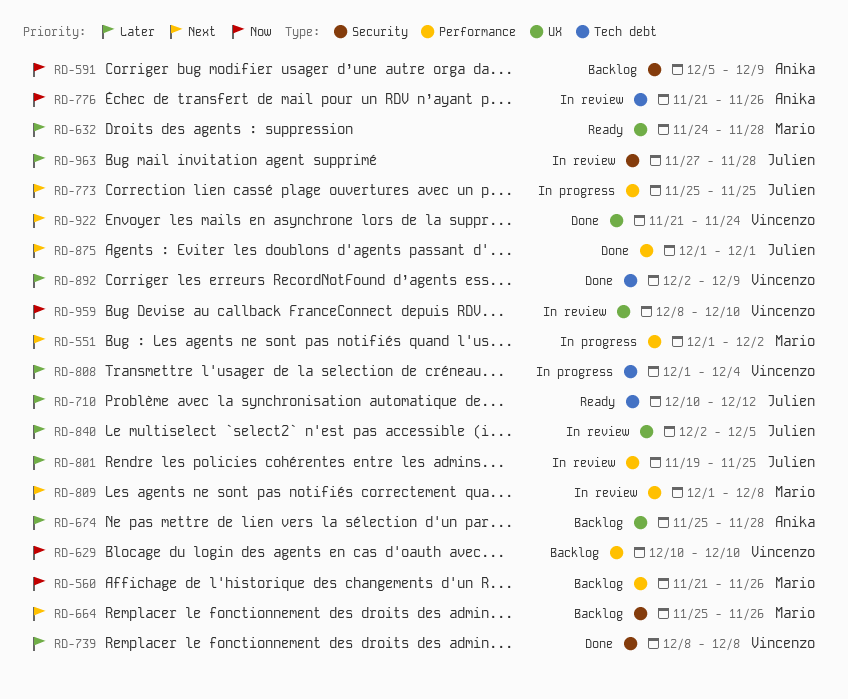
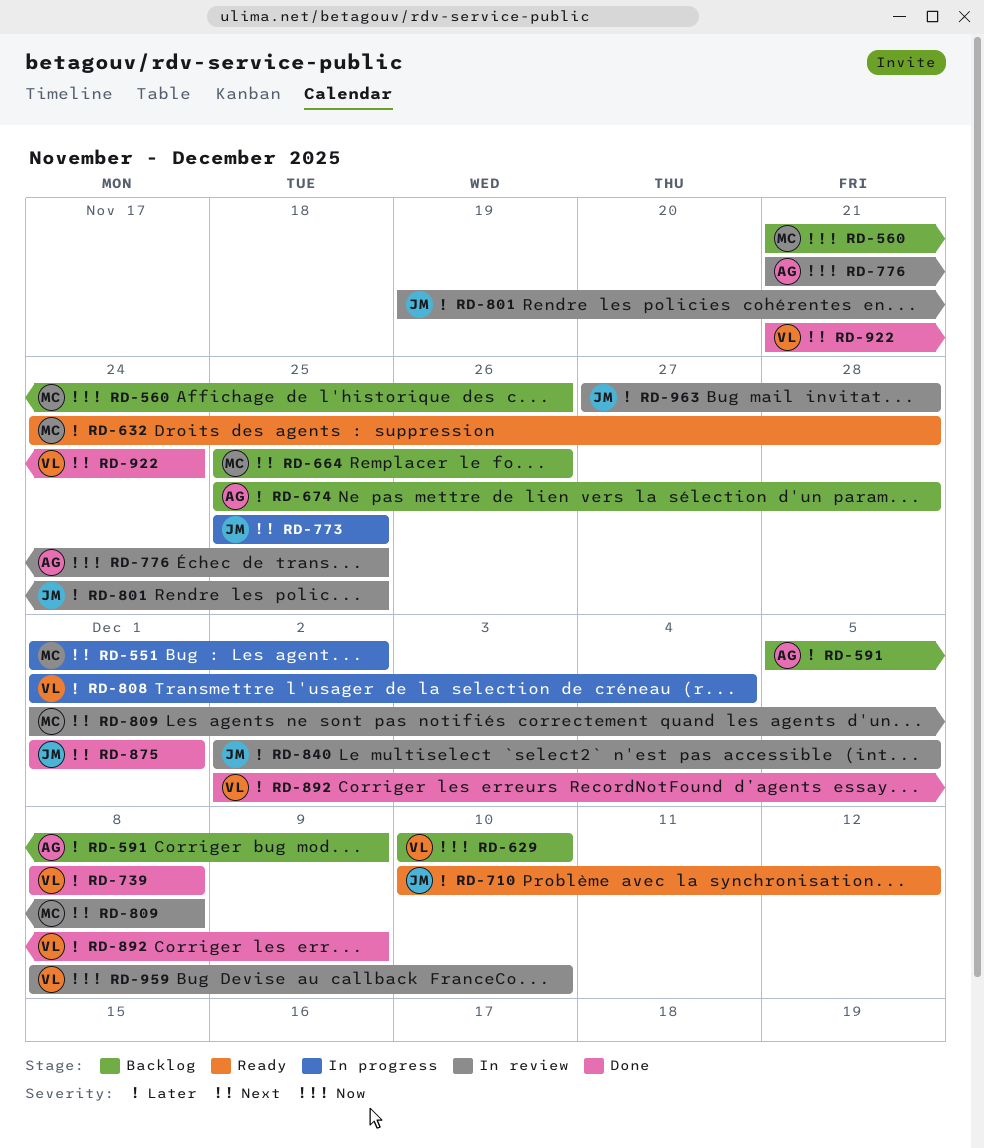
RD-591, priority: Now -> Later
RD-776, due: Nov 26 -> Nov 25

